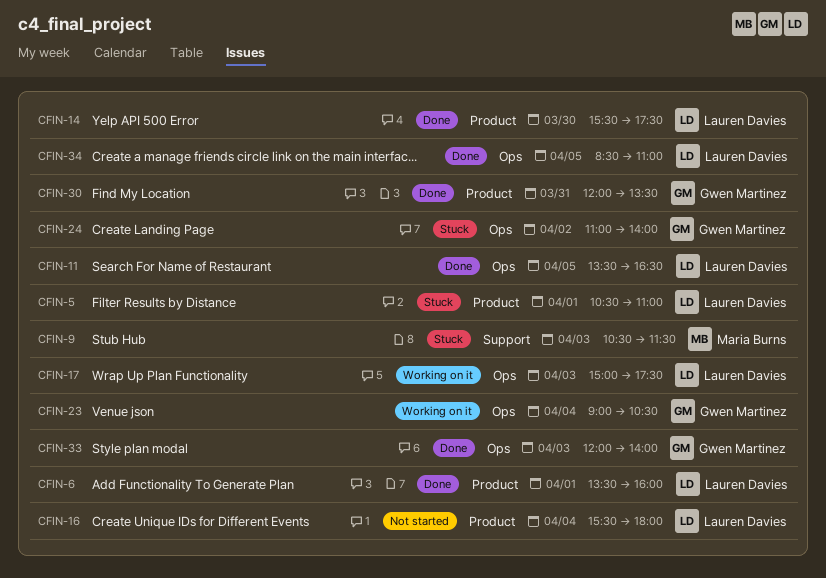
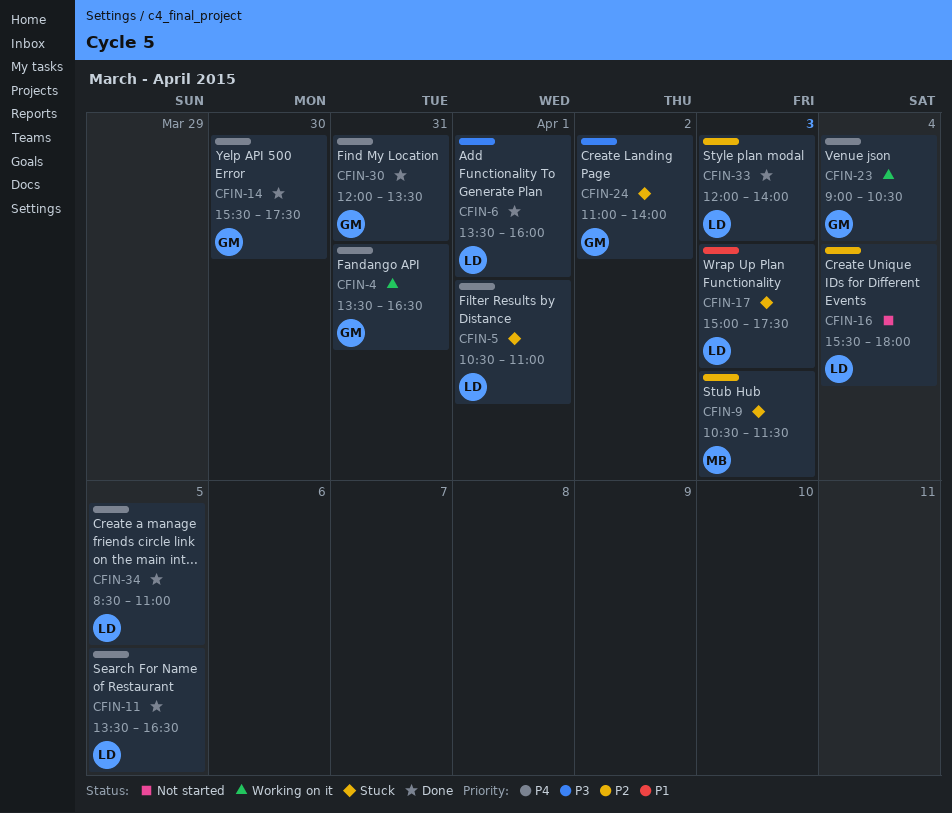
CFIN-4: none -> present
CFIN-14, owner: Lauren Davies -> Gwen Martinez
CFIN-17, status: Working on it -> Stuck
CFIN-33, owner: Gwen Martinez -> Lauren Davies

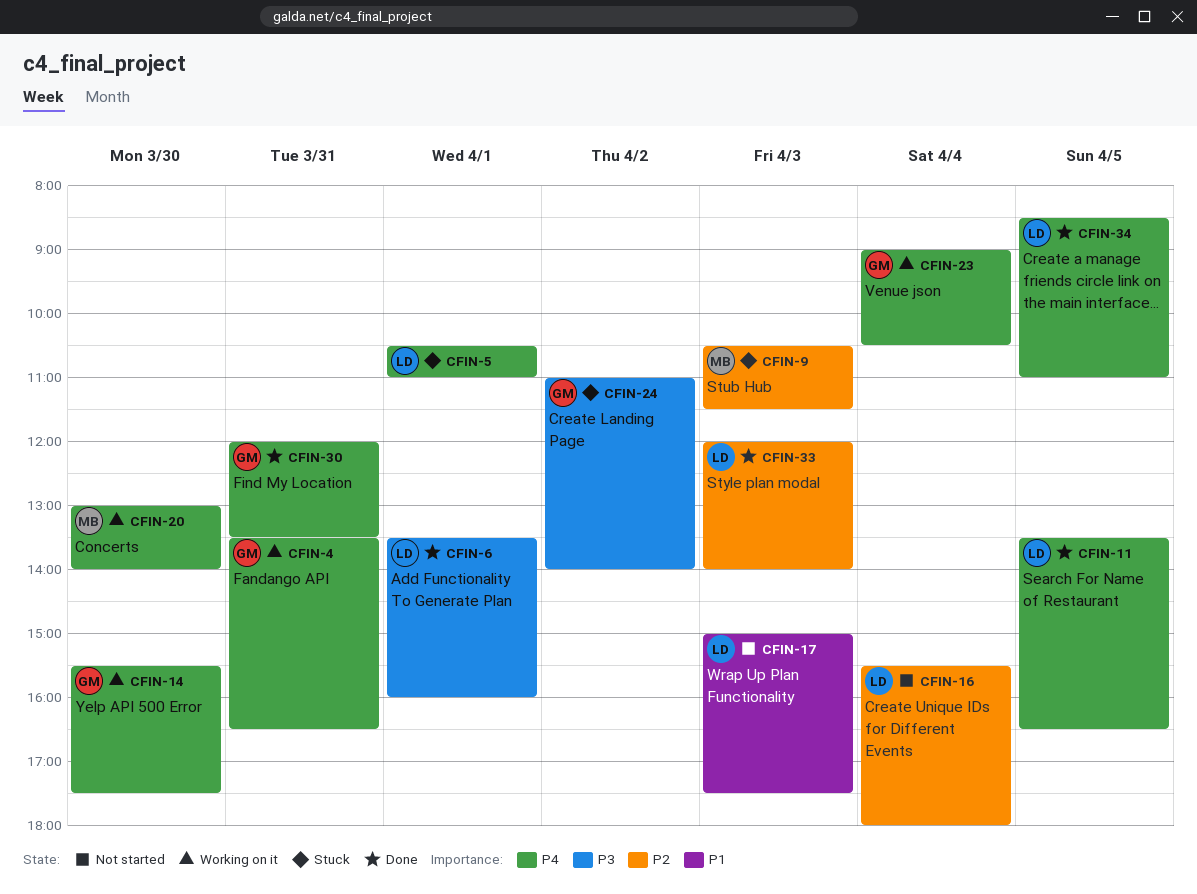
CFIN-14, status: Done -> Working on it
CFIN-17, status: Stuck -> Not started
CFIN-20: none -> present

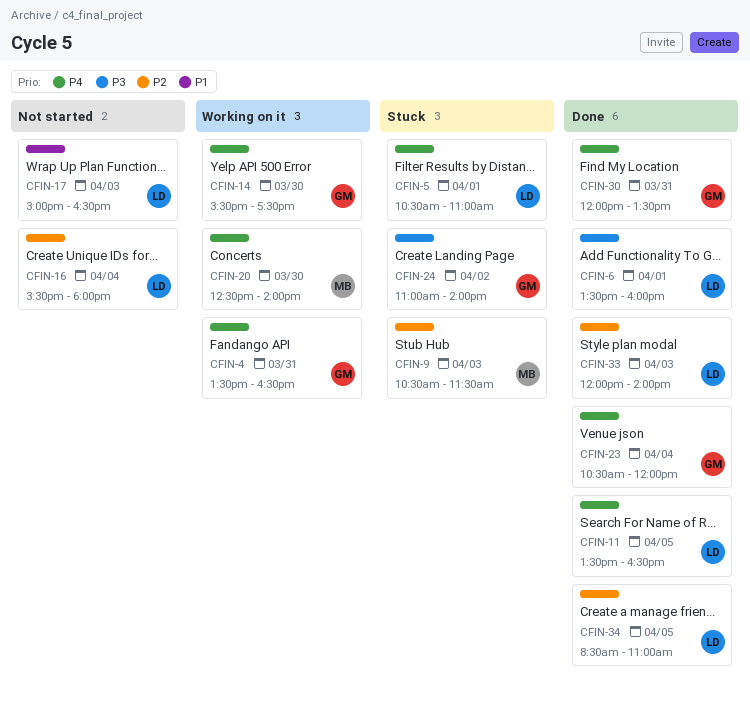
CFIN-17, ends: 17:30 -> 16:30
CFIN-20, begins: 13:00 -> 12:30
CFIN-23, status: Working on it -> Done
CFIN-23, begins: 09:00 -> 10:30
CFIN-23, ends: 10:30 -> 12:00
CFIN-34, priority: P4 -> P2

